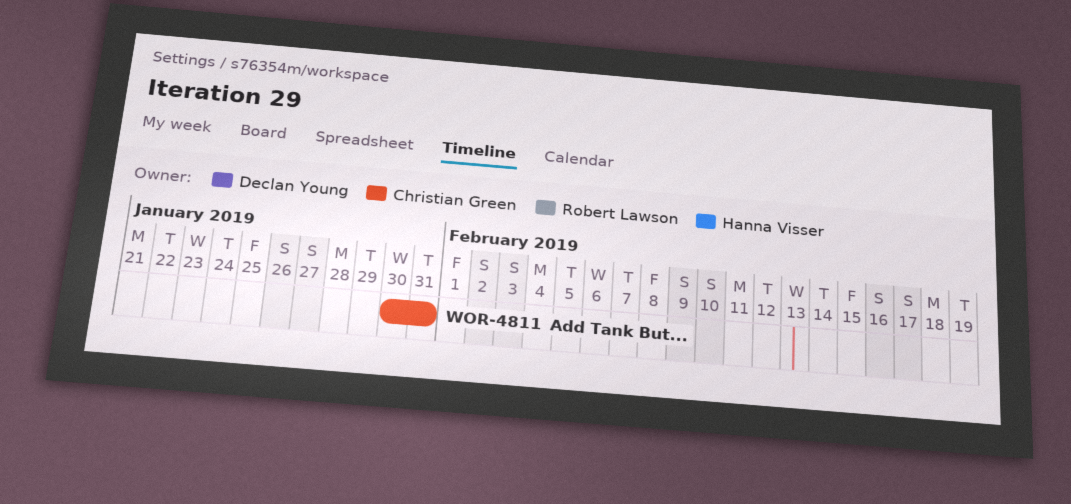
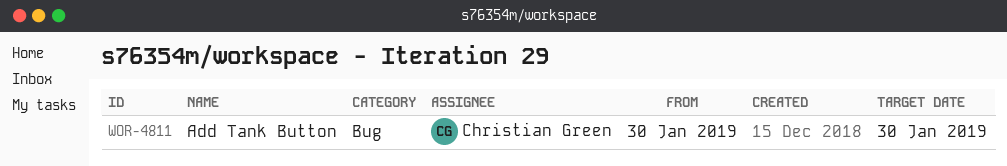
WOR-4811, due: Jan 31 -> Jan 30

